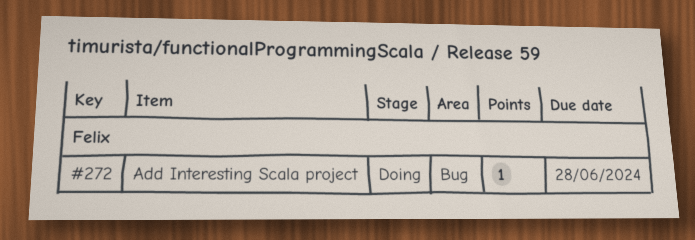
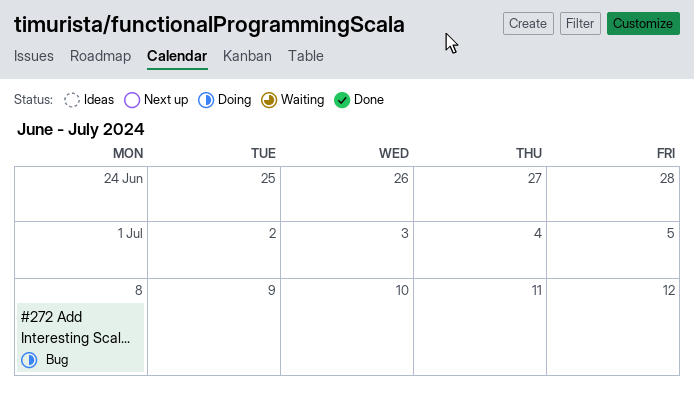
#272, due: Jun 28 -> Jul 8

